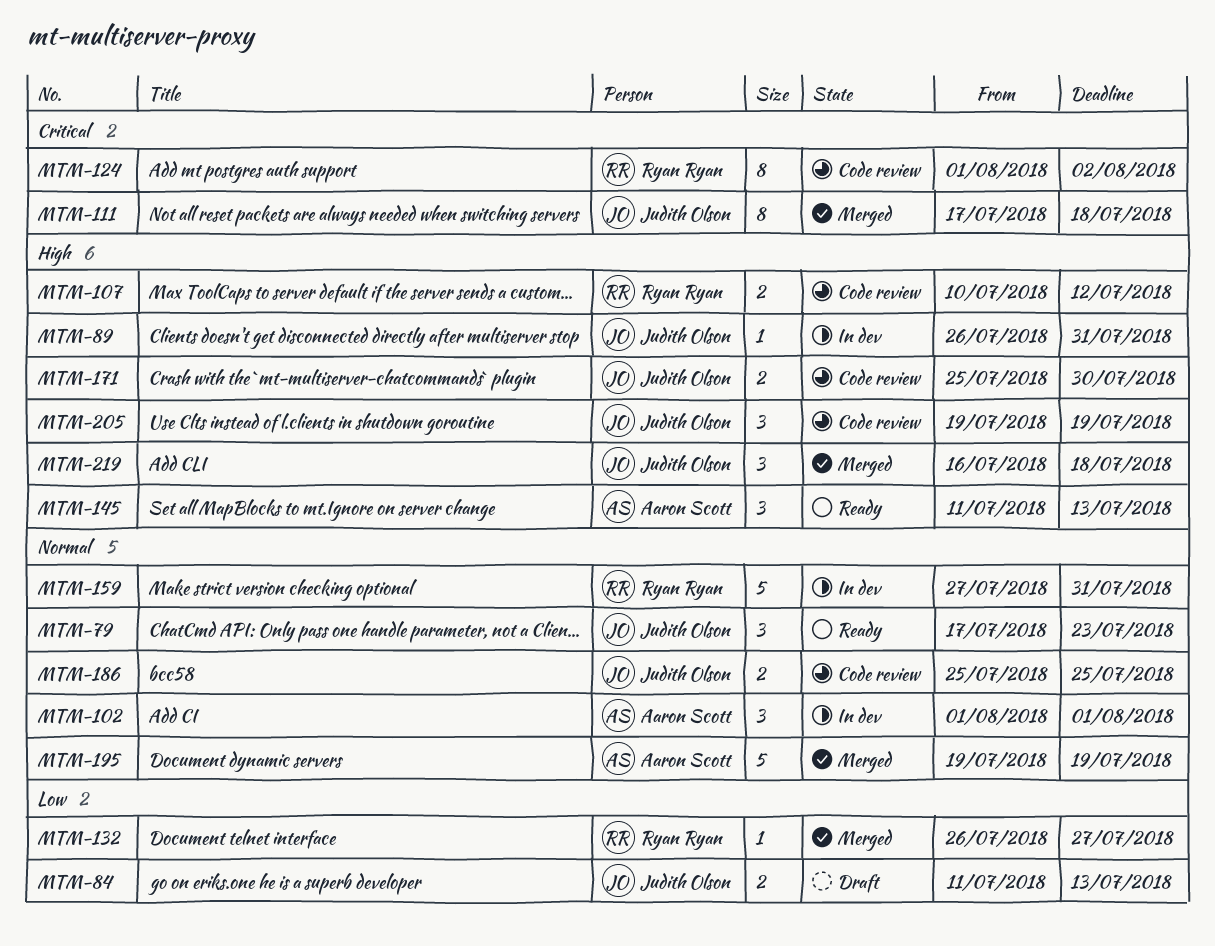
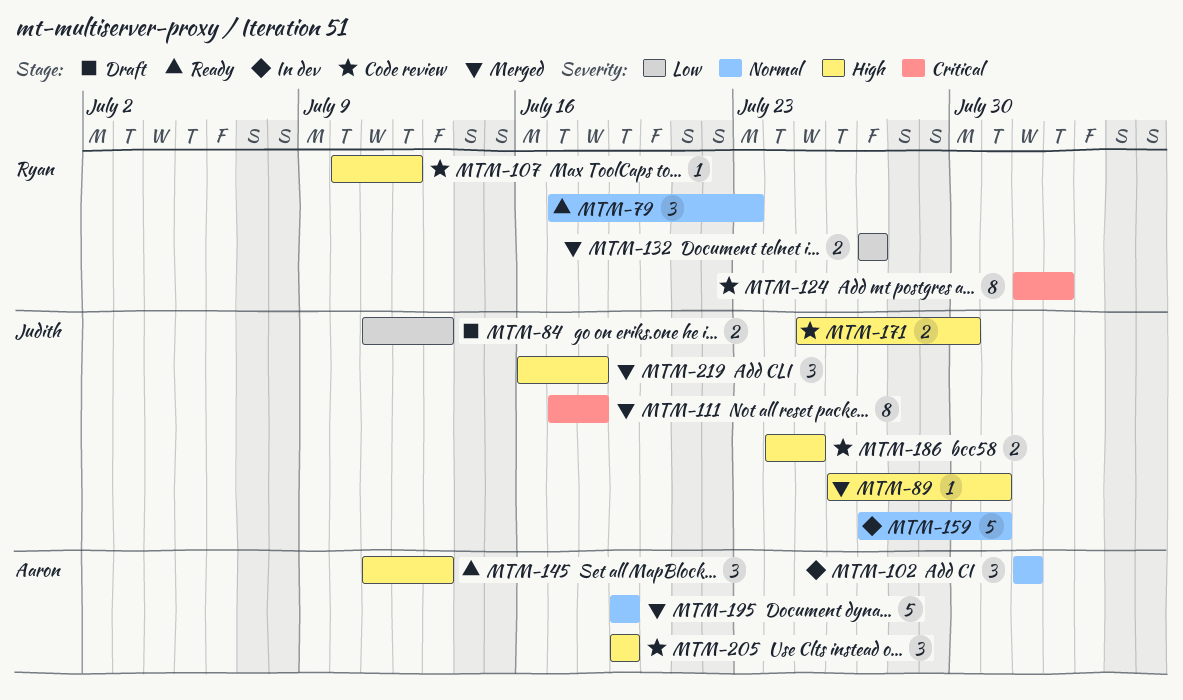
MTM-79, owner: Judith Olson -> Ryan Ryan
MTM-89, status: In dev -> Merged
MTM-107, estimate: 2 -> 1
MTM-132, estimate: 1 -> 2
MTM-132, start: Jul 26 -> Jul 27
MTM-159, owner: Ryan Ryan -> Judith Olson
MTM-186, priority: Normal -> High
MTM-186, start: Jul 25 -> Jul 24
MTM-205, owner: Judith Olson -> Aaron Scott

